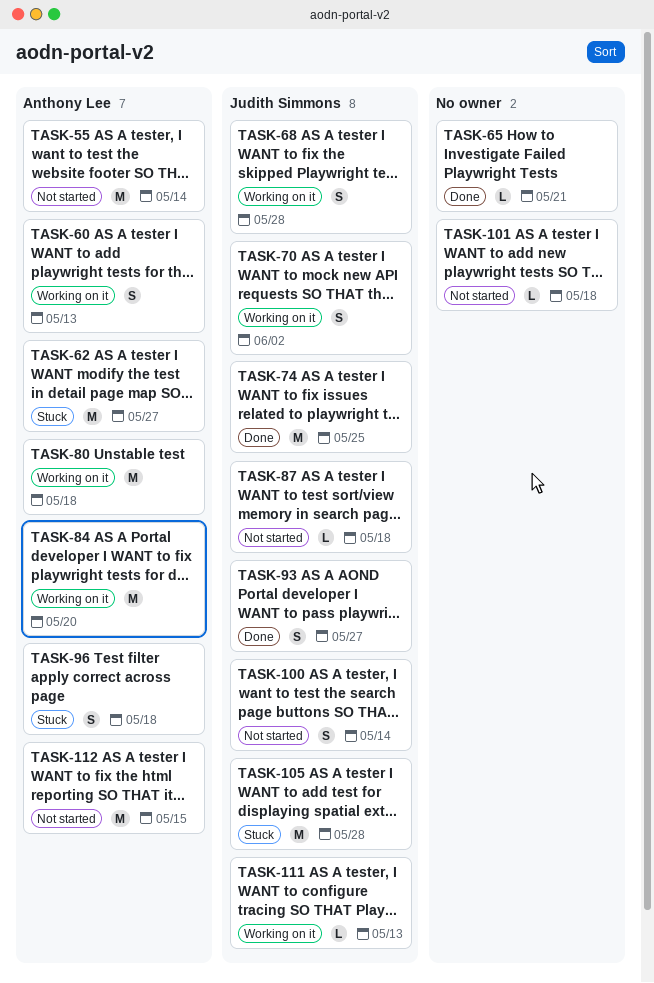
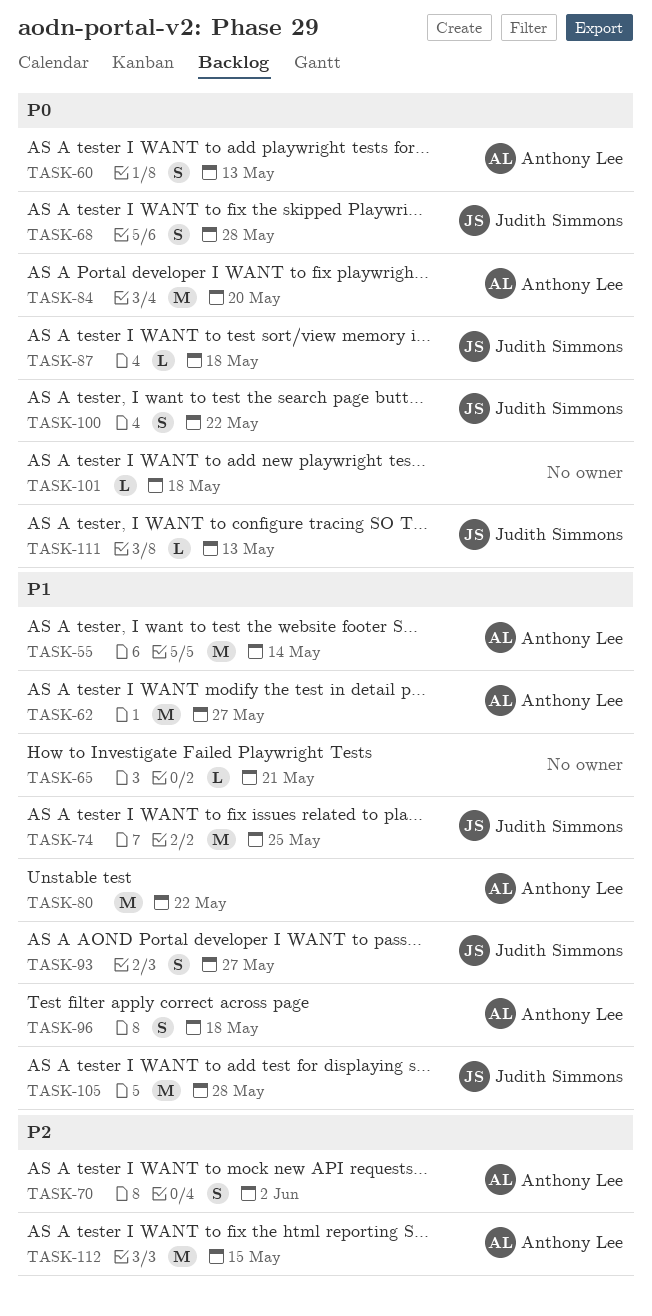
TASK-70, owner: Judith Simmons -> Anthony Lee
TASK-80, due: May 18 -> May 22
TASK-100, due: May 14 -> May 22

